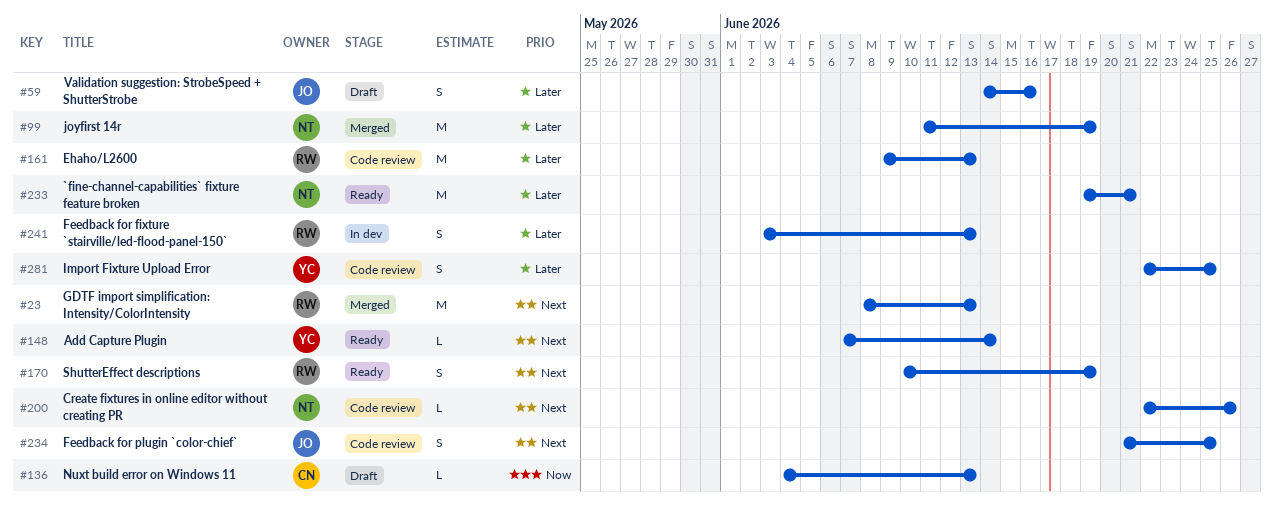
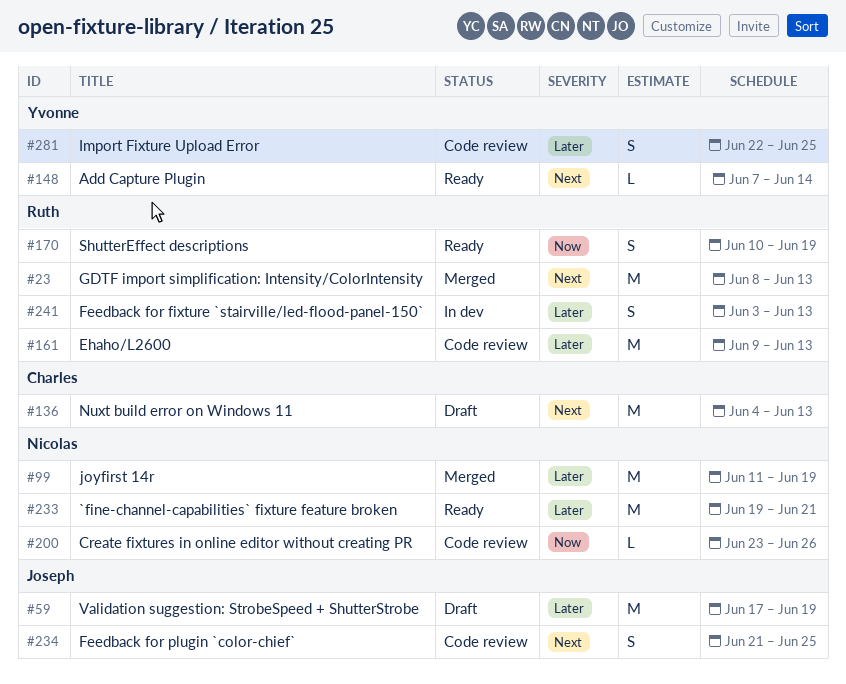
#59, estimate: S -> M
#59, start: Jun 14 -> Jun 17
#59, due: Jun 16 -> Jun 19
#136, priority: Now -> Next
#136, estimate: L -> M
#170, priority: Next -> Now
#200, priority: Next -> Now
#200, start: Jun 22 -> Jun 23

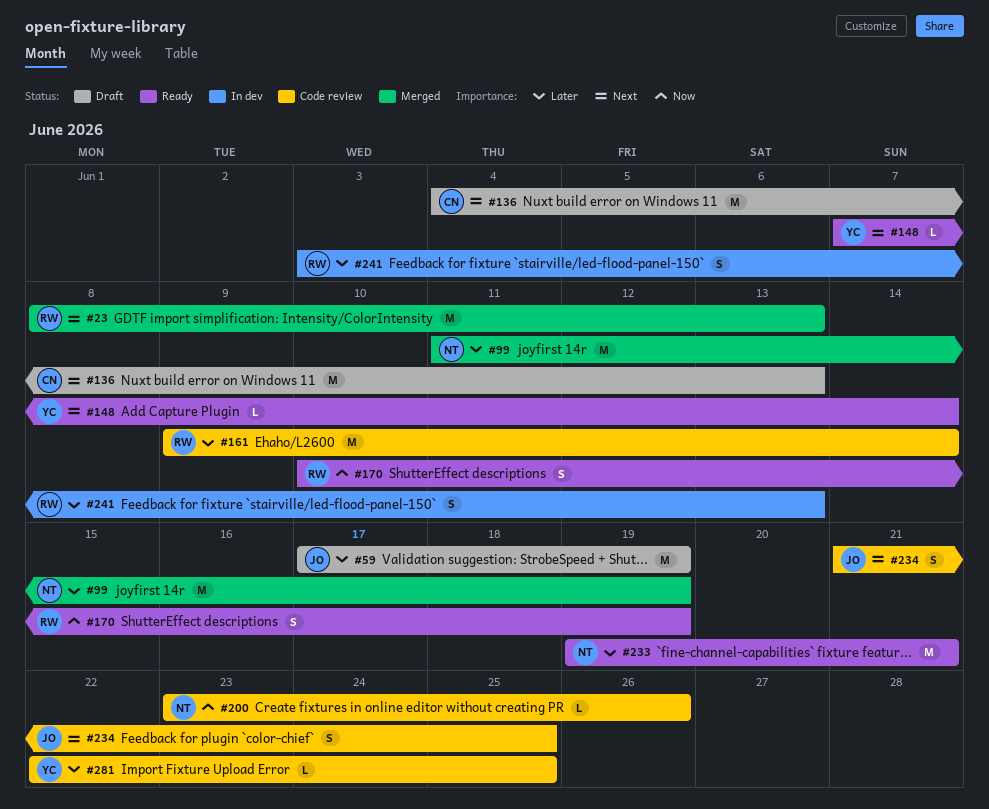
#161, due: Jun 13 -> Jun 14
#281, estimate: S -> L

